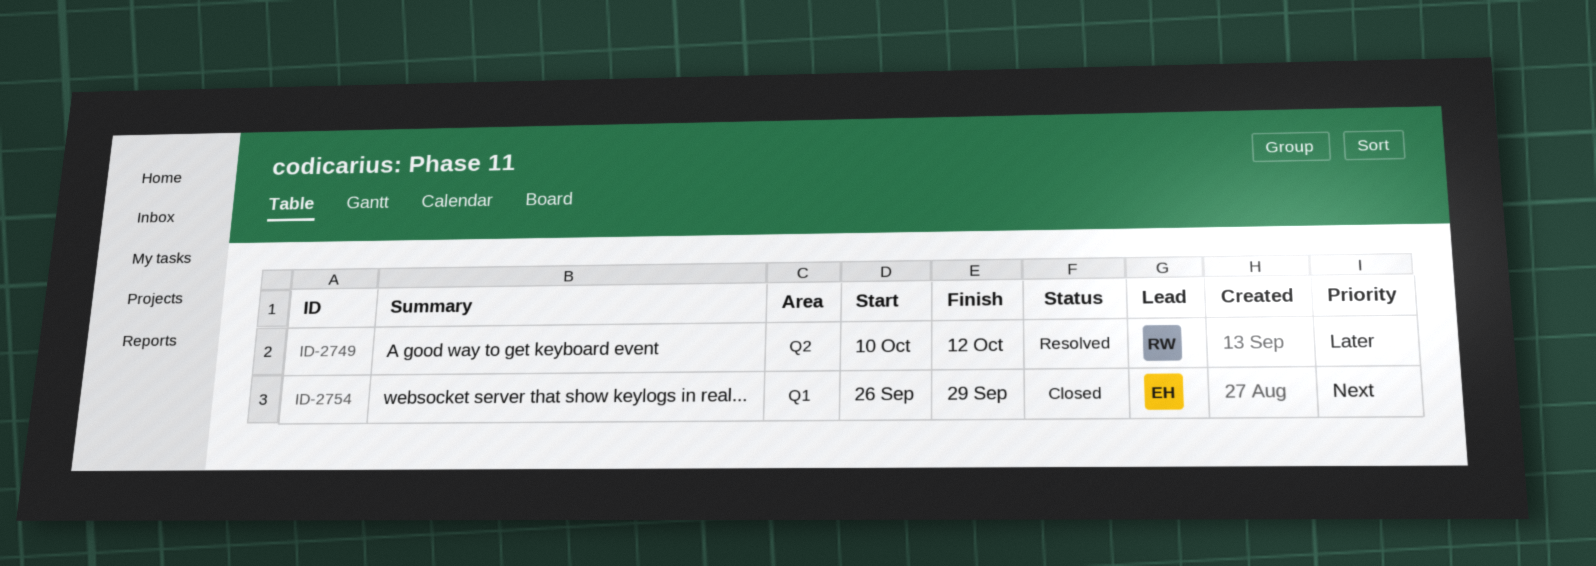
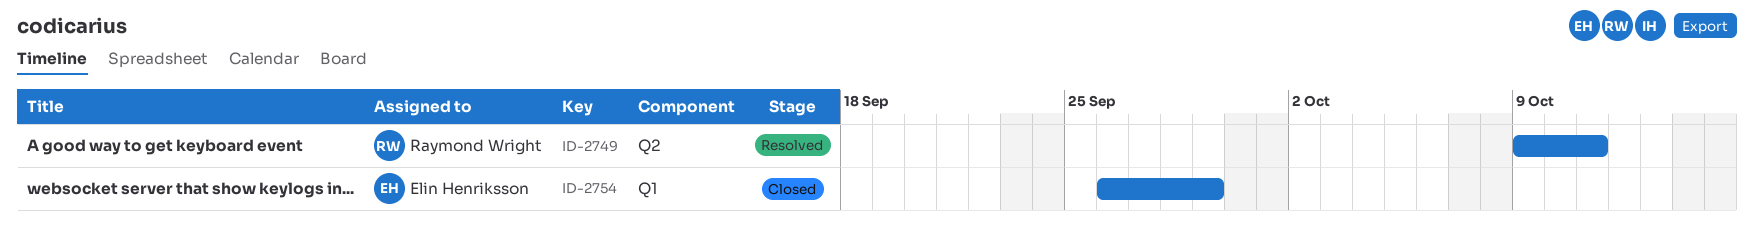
ID-2749, start: Oct 10 -> Oct 9
ID-2749, due: Oct 12 -> Oct 11

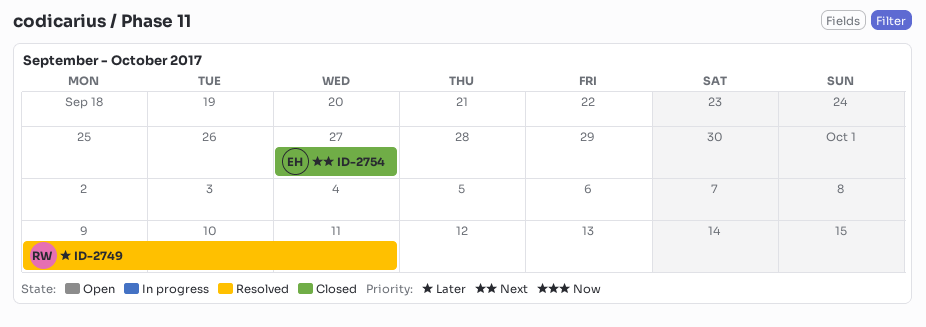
ID-2754, start: Sep 26 -> Sep 27
ID-2754, due: Sep 29 -> Sep 27

